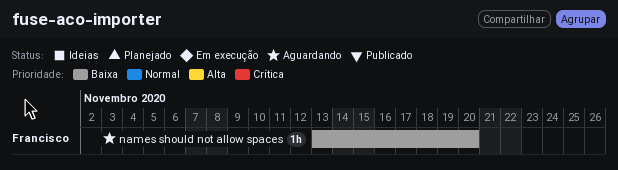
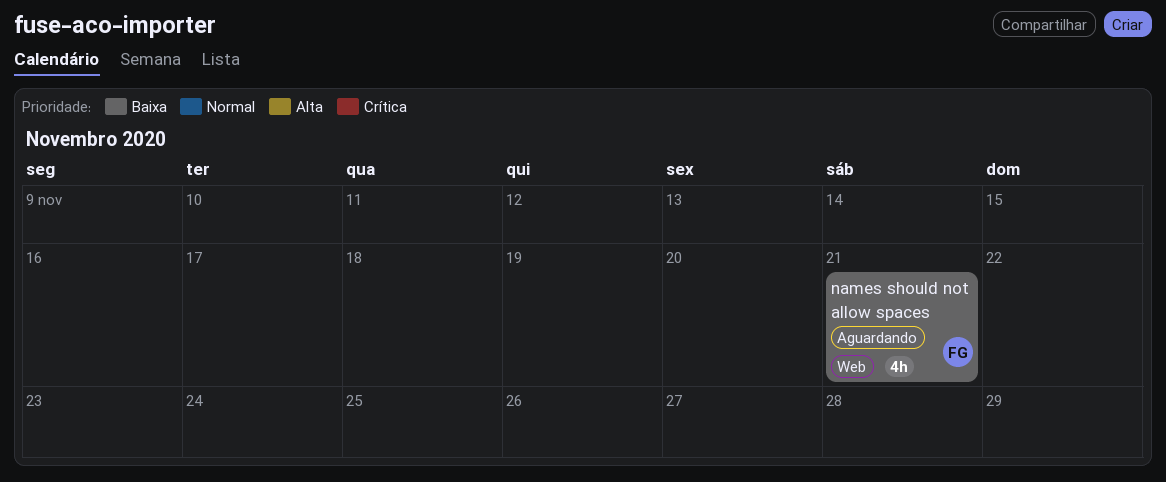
names should not allow spaces, estimate: 1h -> 4h
names should not allow spaces, due: Nov 20 -> Nov 21

